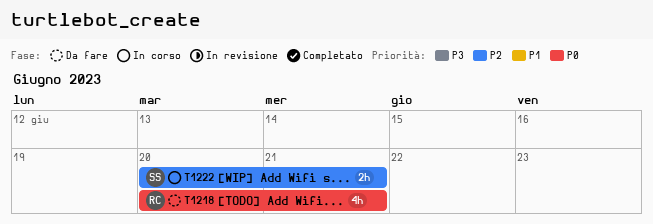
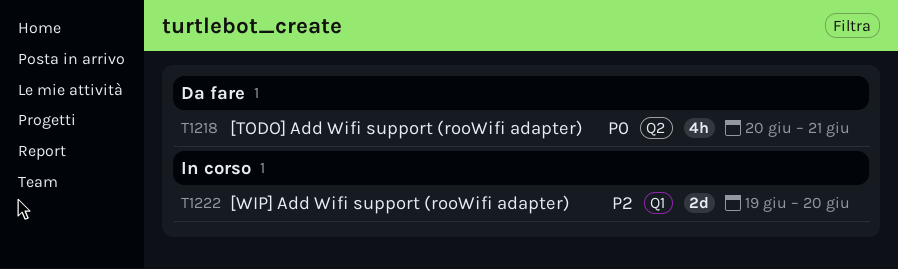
T1222, estimate: 2h -> 2d
T1222, start: Jun 20 -> Jun 19
T1222, due: Jun 21 -> Jun 20

